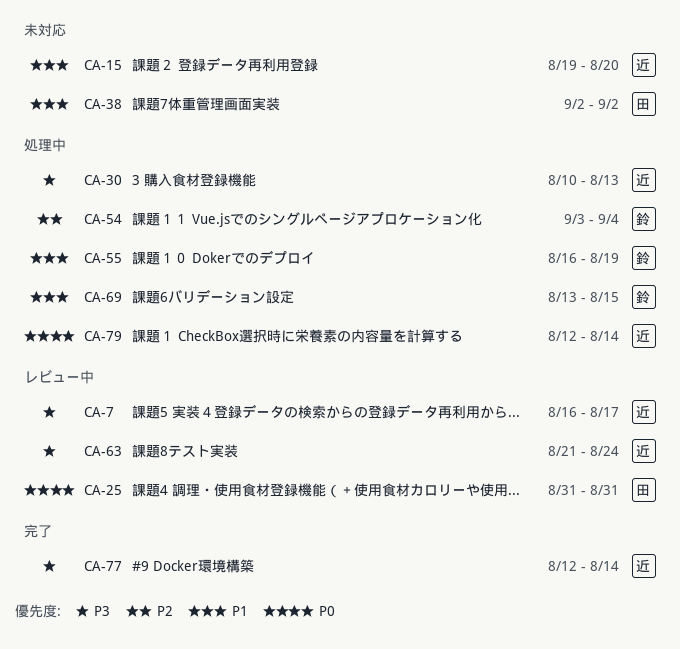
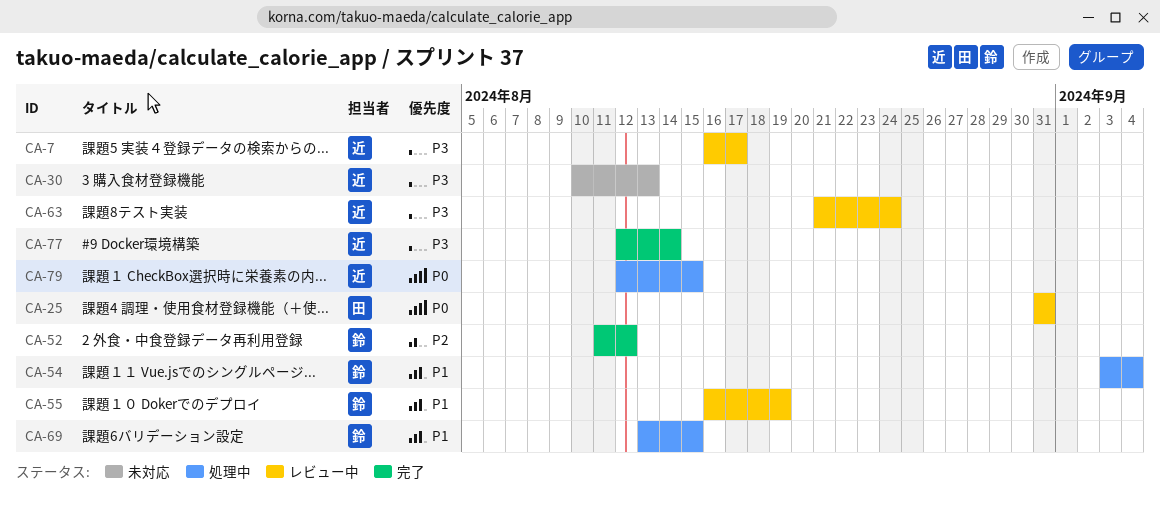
CA-15: present -> none
CA-30, status: 処理中 -> 未対応
CA-38: present -> none
CA-52: none -> present
CA-54, priority: P2 -> P1
CA-55, status: 処理中 -> レビュー中
CA-79, due: Aug 14 -> Aug 15

